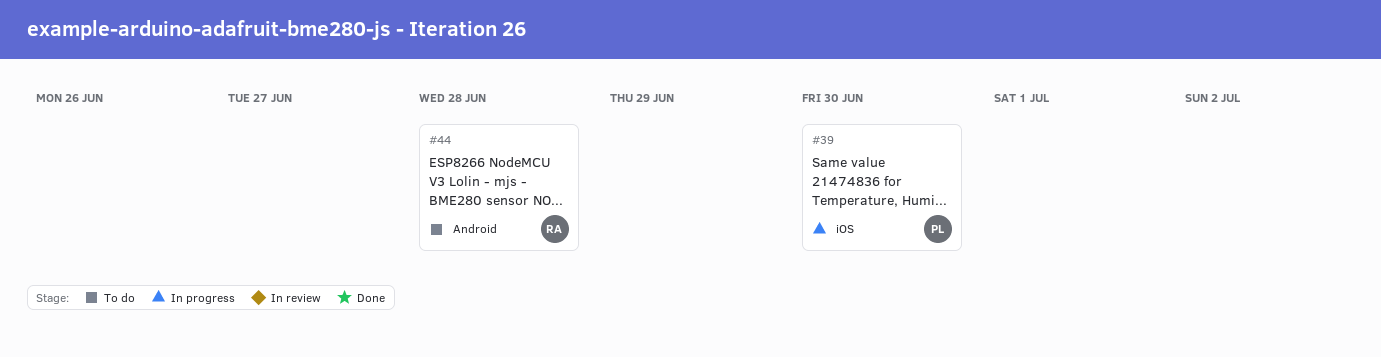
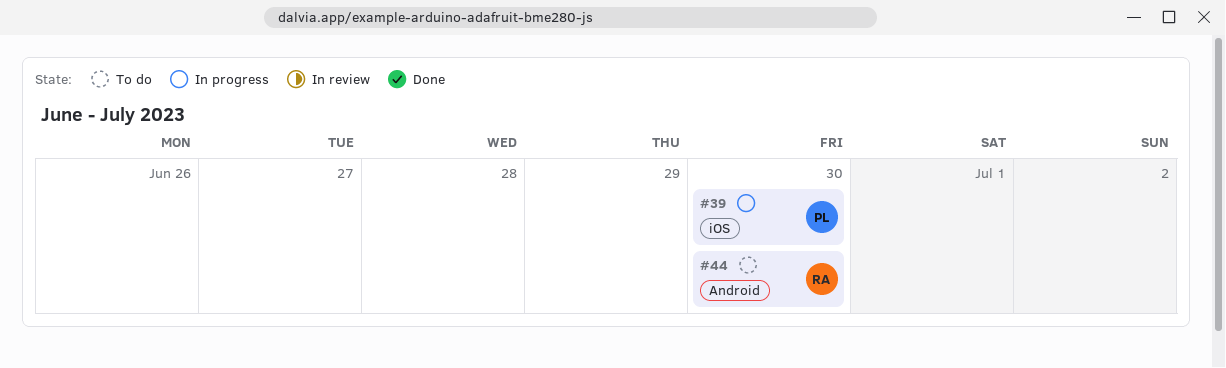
#44, due: Jun 28 -> Jun 30

